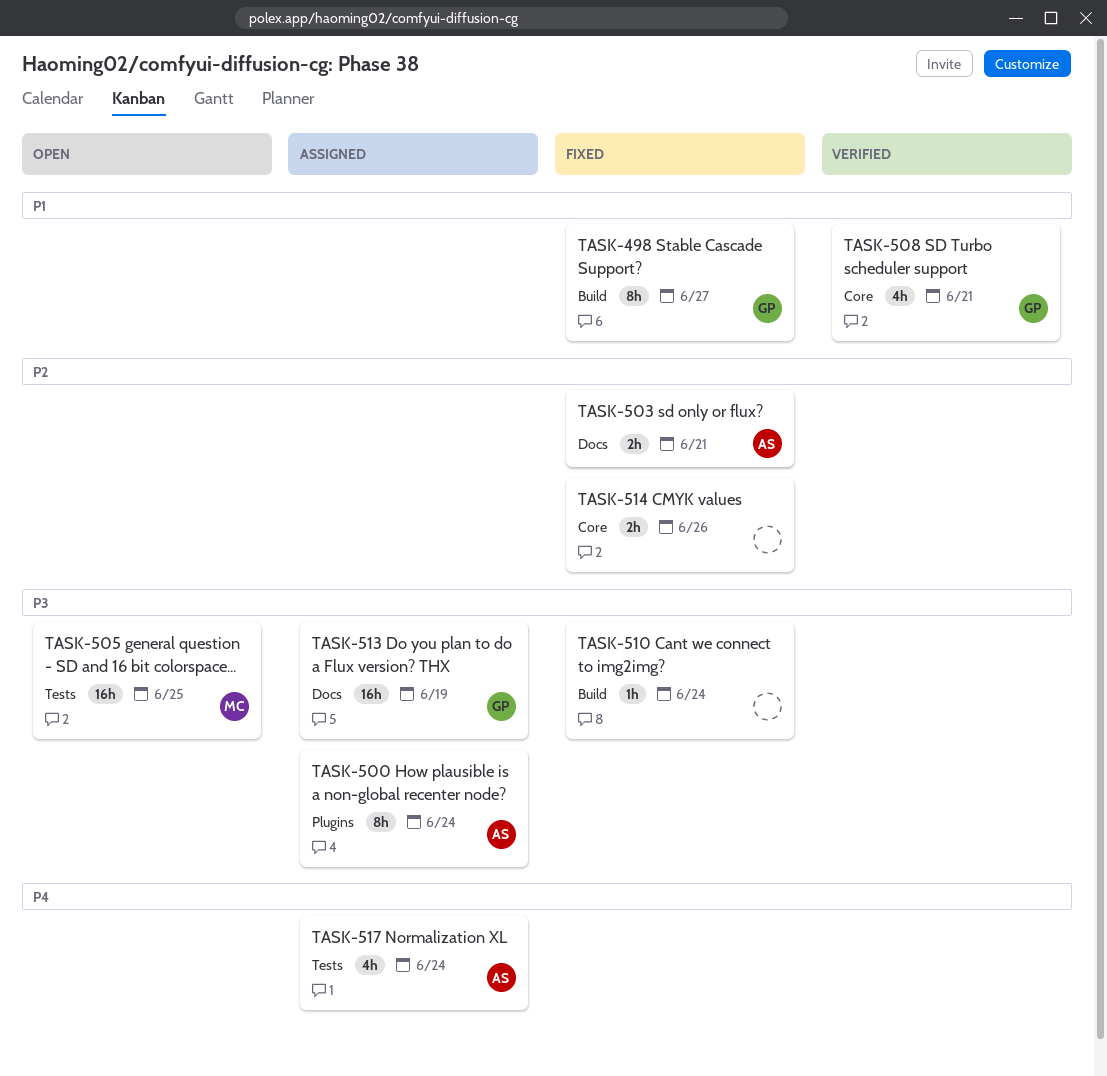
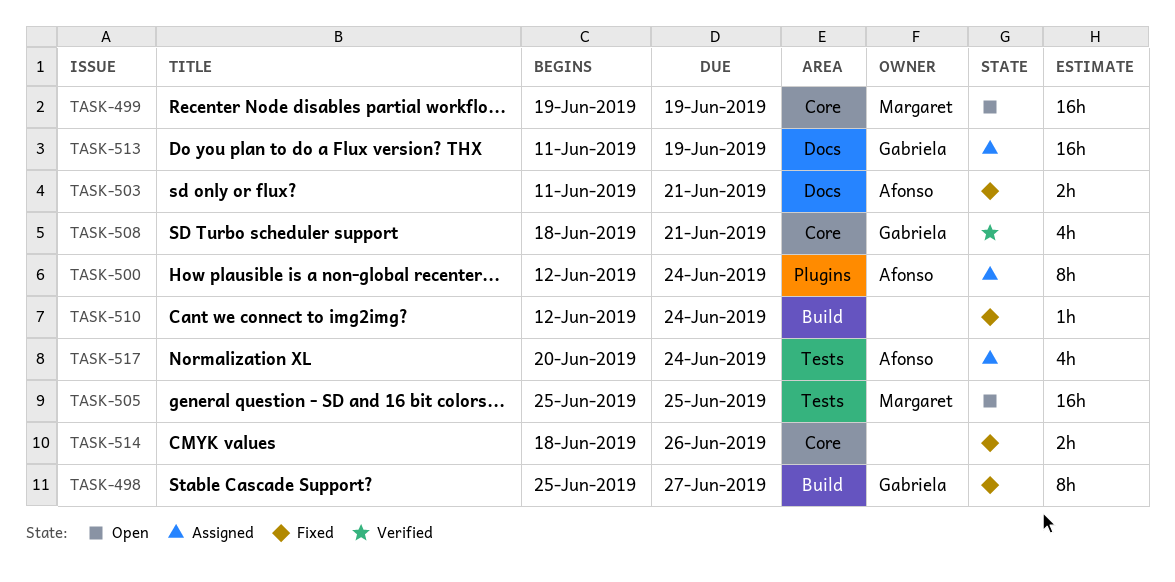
TASK-499: none -> present

